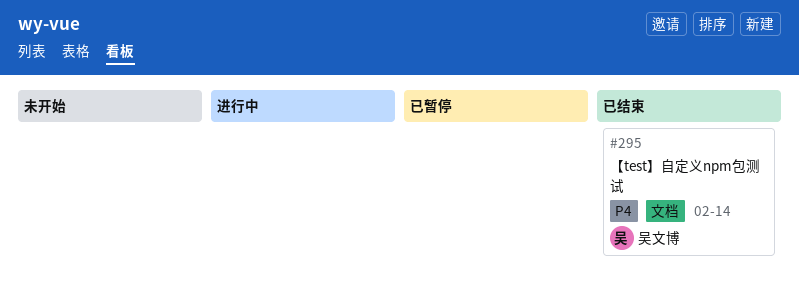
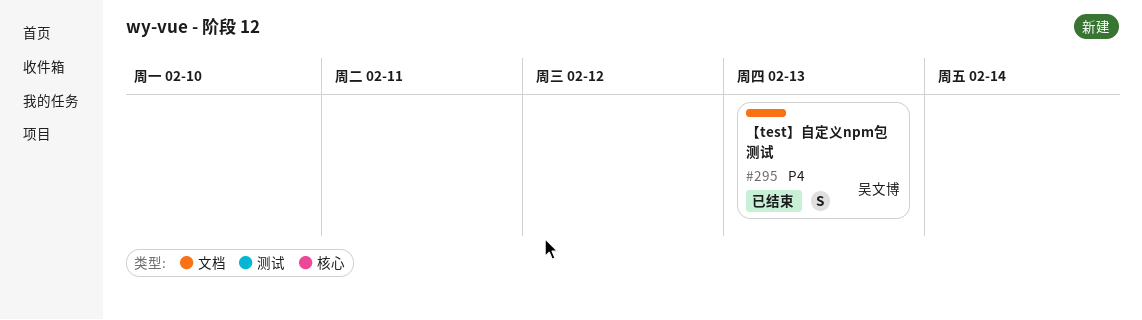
#295, due: Feb 14 -> Feb 13

